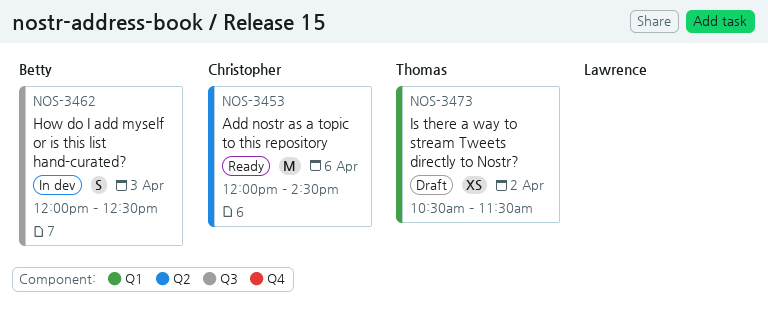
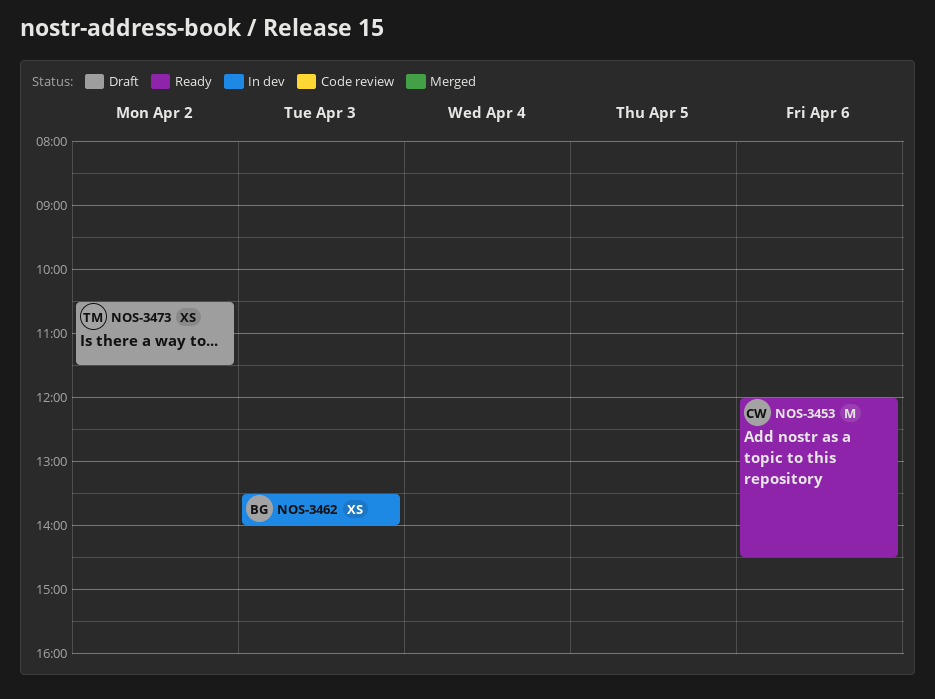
NOS-3462, estimate: S -> XS
NOS-3462, begins: 12:00 -> 13:30
NOS-3462, ends: 12:30 -> 14:00

